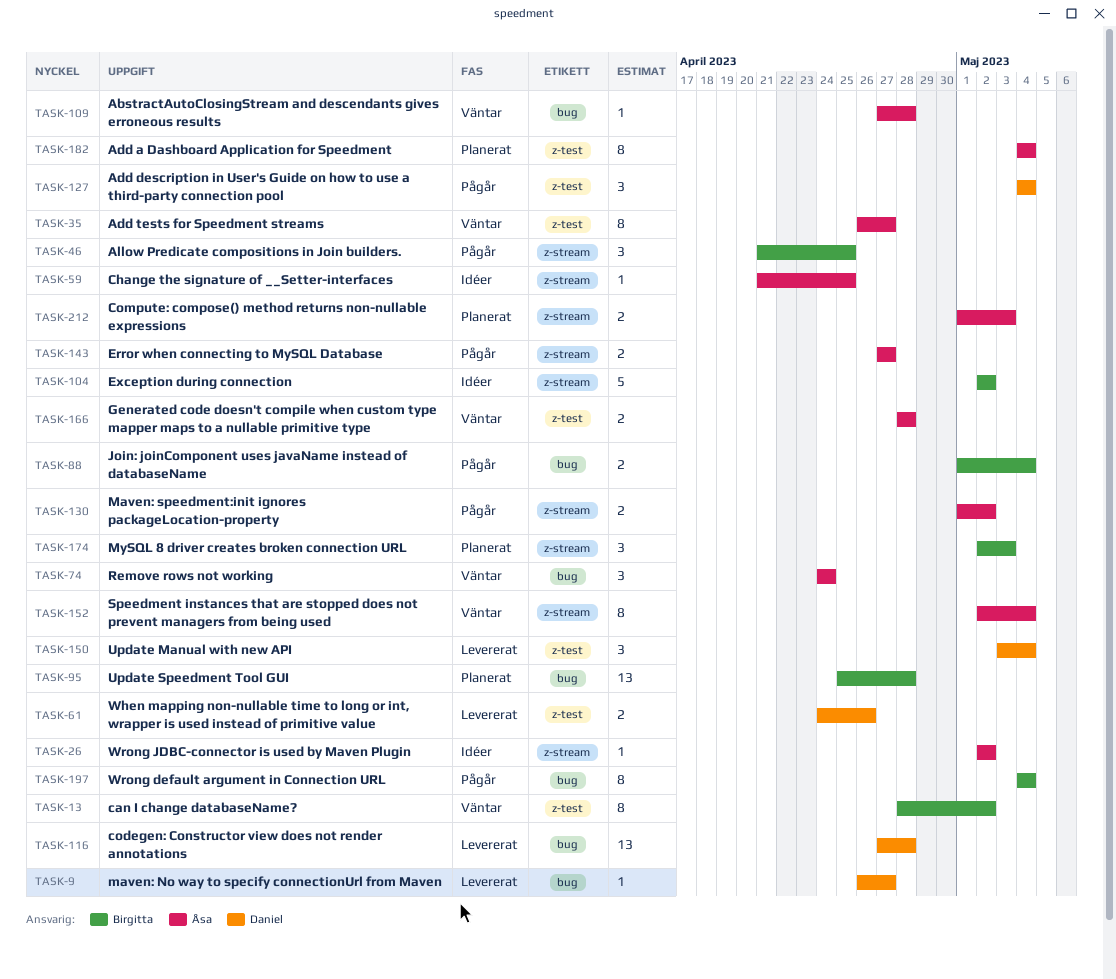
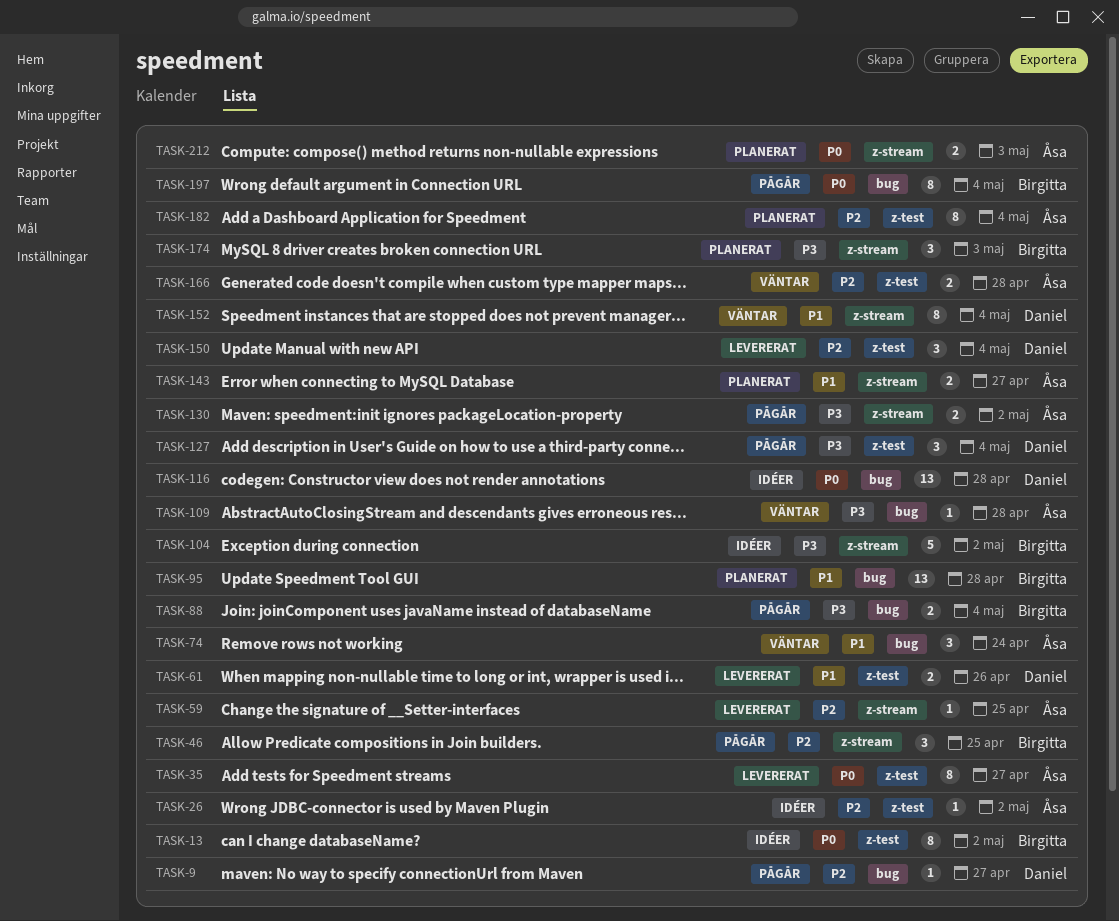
TASK-9, status: Levererat -> Pågår
TASK-13, status: Väntar -> Idéer
TASK-26, label: z-stream -> z-test
TASK-35, status: Väntar -> Levererat
TASK-59, status: Idéer -> Levererat
TASK-116, status: Levererat -> Idéer
TASK-143, status: Pågår -> Planerat
TASK-152, owner: Åsa -> Daniel

